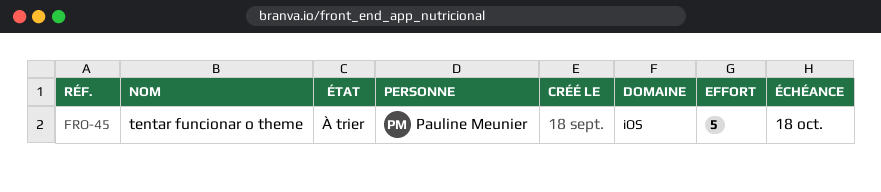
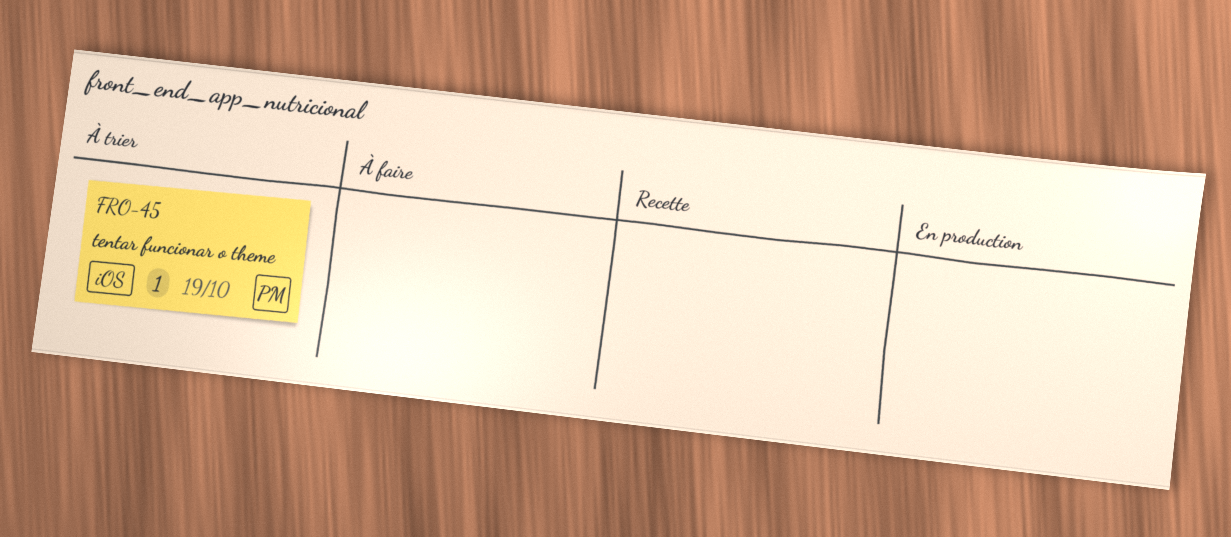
FRO-45, estimate: 5 -> 1
FRO-45, due: Oct 18 -> Oct 19

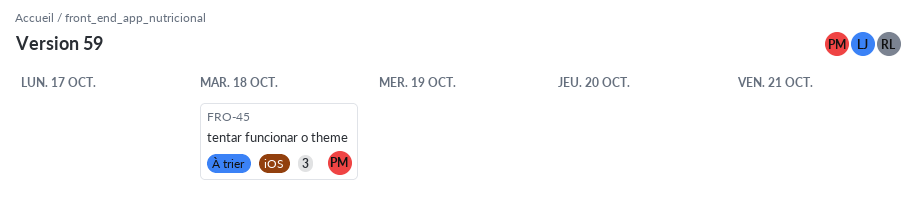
FRO-45, estimate: 1 -> 3
FRO-45, due: Oct 19 -> Oct 18

